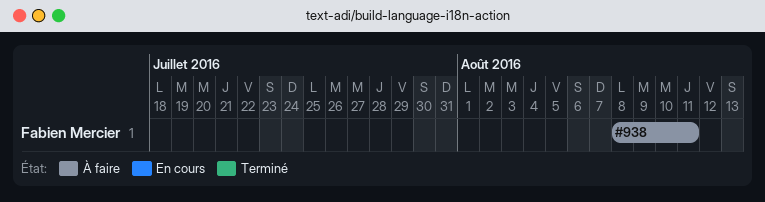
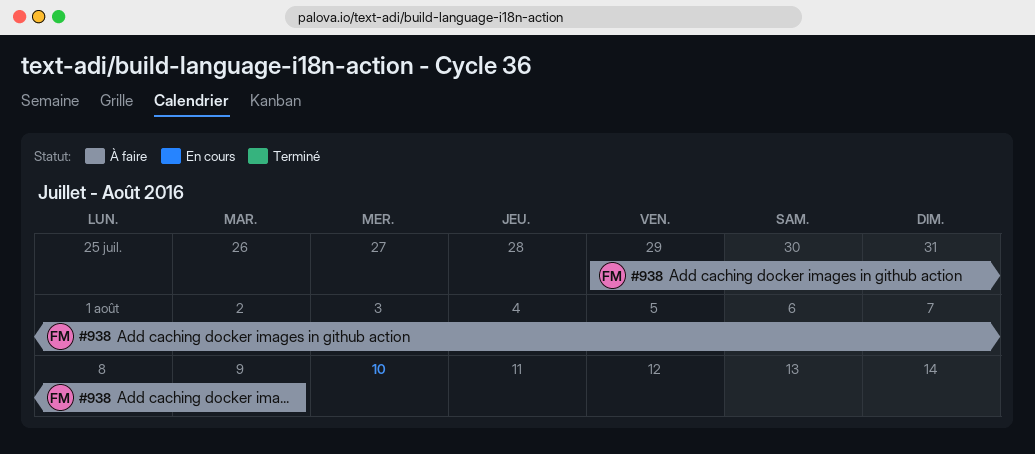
#938, start: Aug 8 -> Jul 29
#938, due: Aug 11 -> Aug 9

